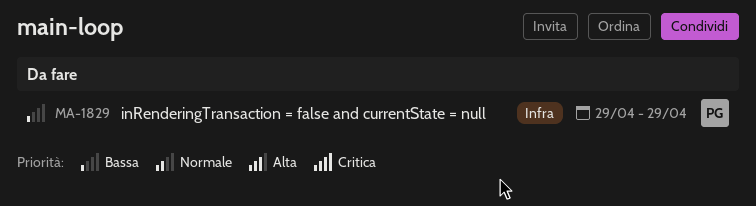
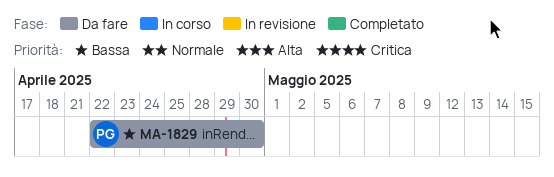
MA-1829, start: Apr 29 -> Apr 22
MA-1829, due: Apr 29 -> Apr 30

